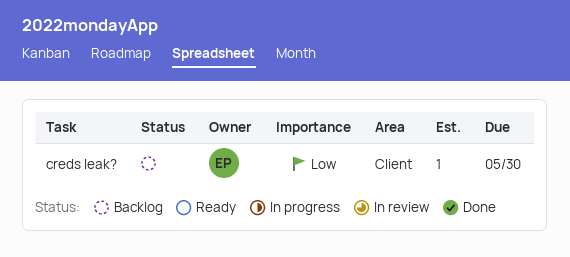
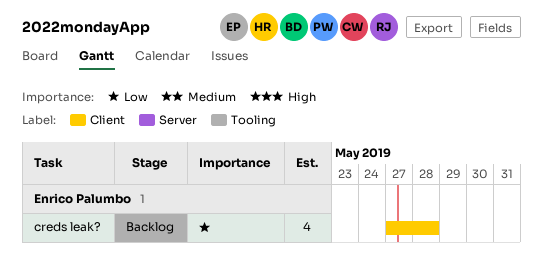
creds leak?, estimate: 1 -> 4
creds leak?, due: May 30 -> May 28

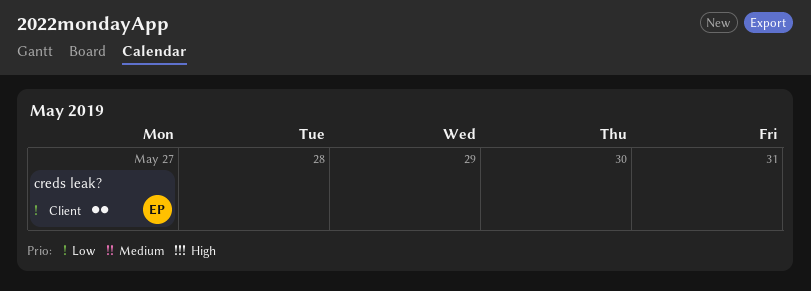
creds leak?, estimate: 4 -> 2
creds leak?, due: May 28 -> May 27

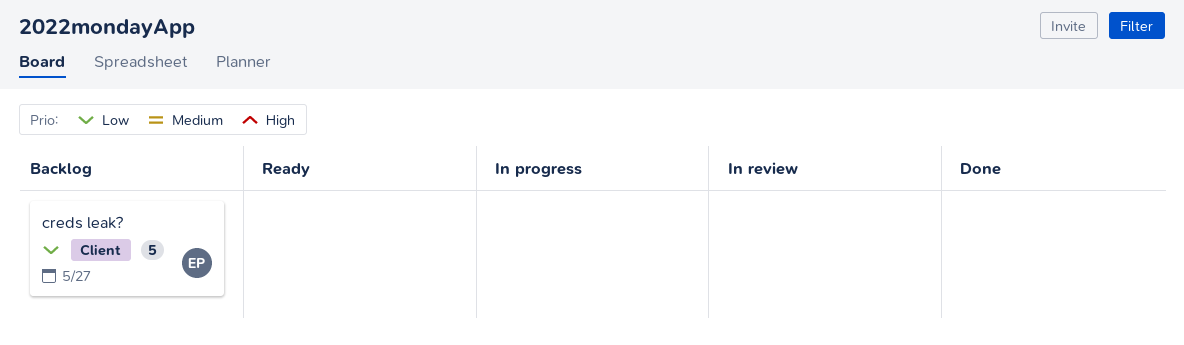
creds leak?, estimate: 2 -> 5

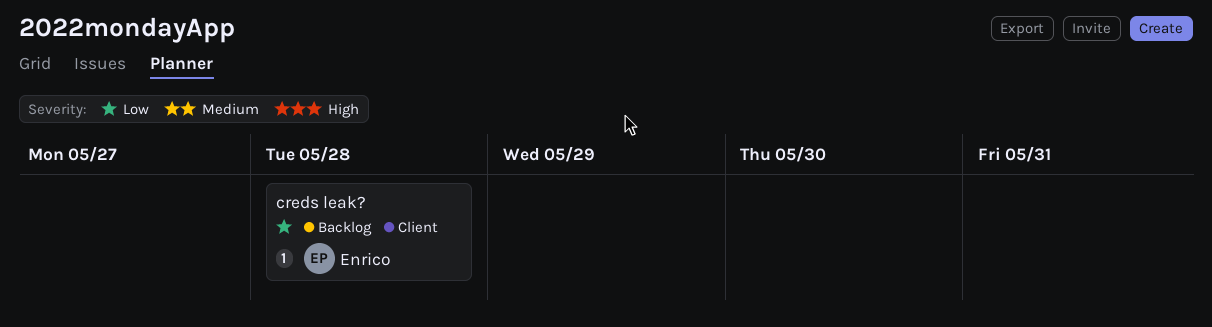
creds leak?, estimate: 5 -> 1
creds leak?, due: May 27 -> May 28

